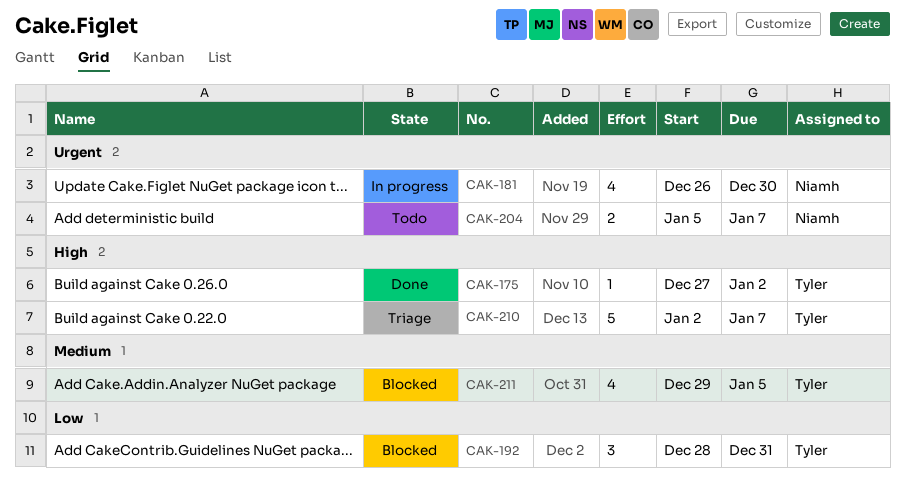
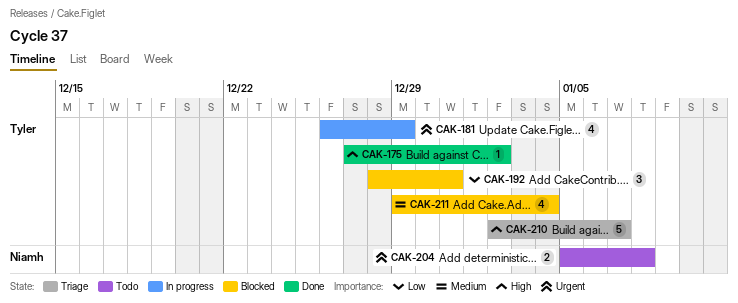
CAK-181, owner: Niamh -> Tyler
CAK-181, due: Dec 30 -> Dec 29
CAK-204, due: Jan 7 -> Jan 8
CAK-211, due: Jan 5 -> Jan 4

